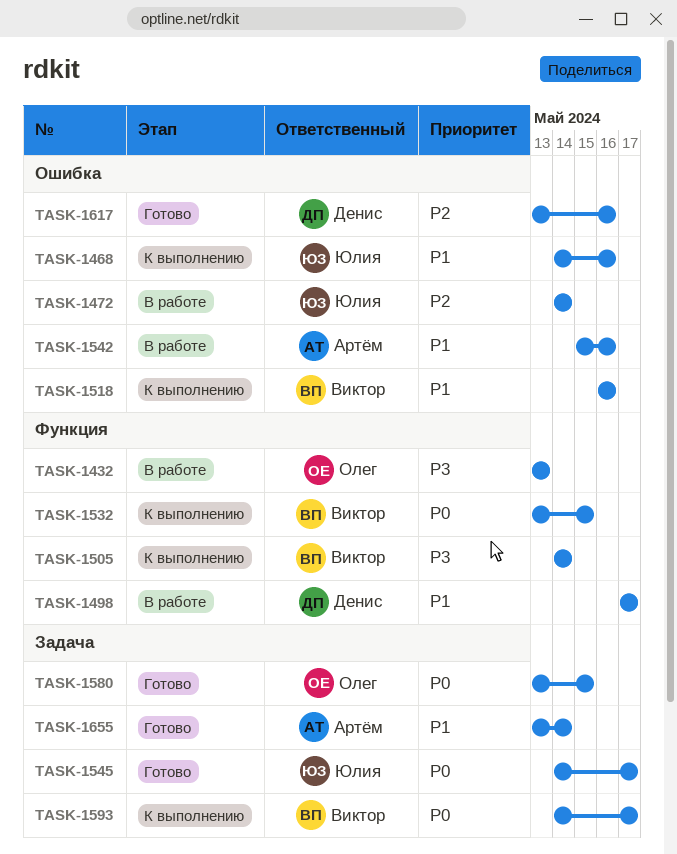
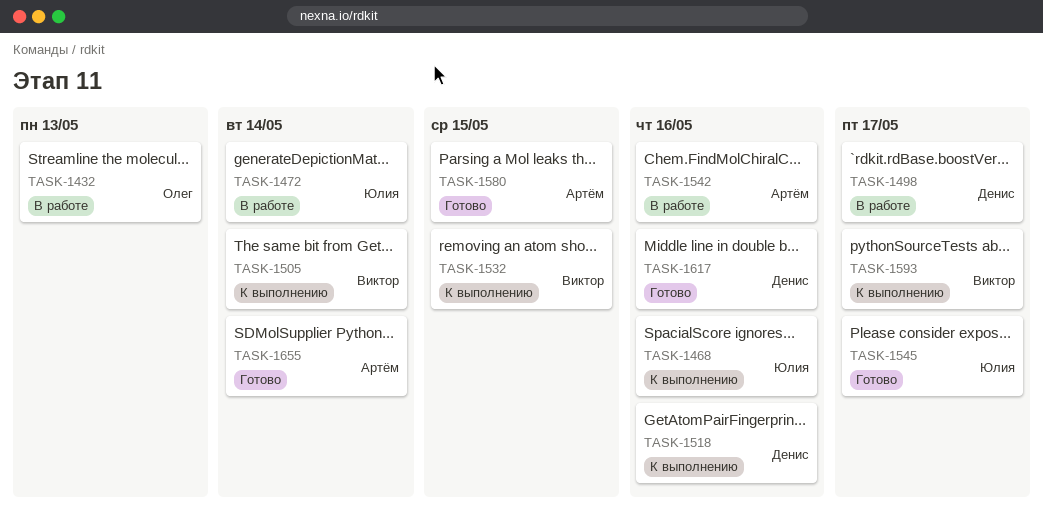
TASK-1518, owner: Виктор -> Денис
TASK-1580, owner: Олег -> Артём

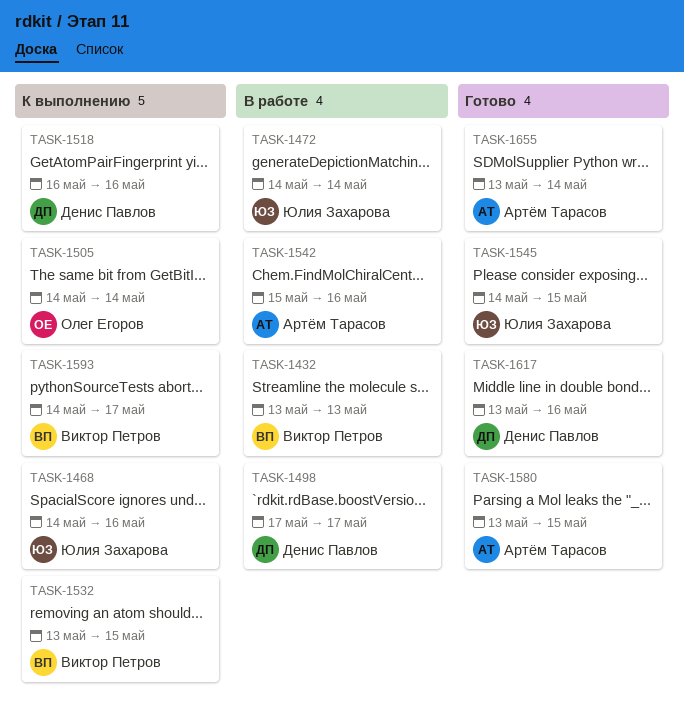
TASK-1432, owner: Олег Егоров -> Виктор Петров
TASK-1505, owner: Виктор Петров -> Олег Егоров
TASK-1545, due: May 17 -> May 15

